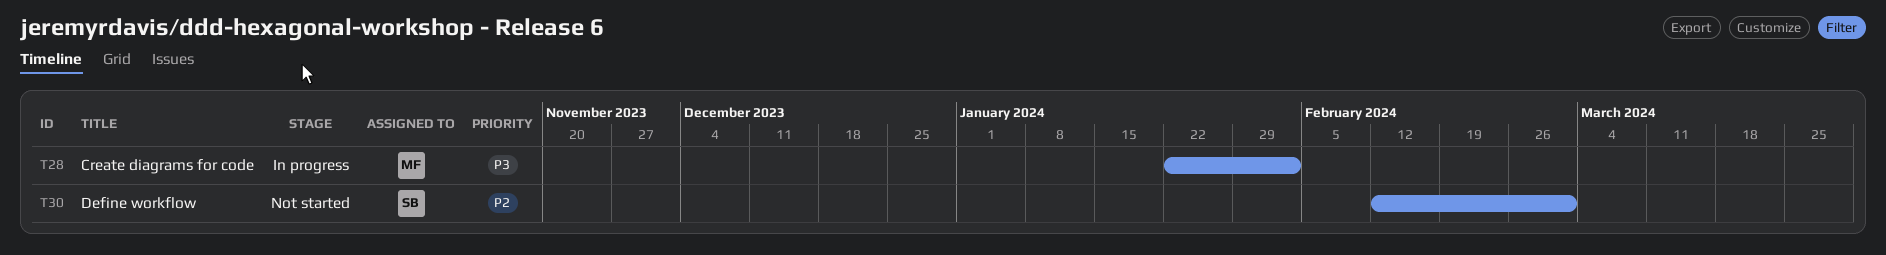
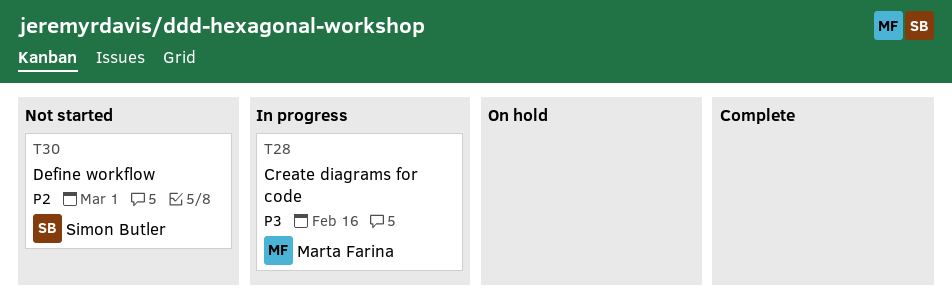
T28, due: Feb 2 -> Feb 16

